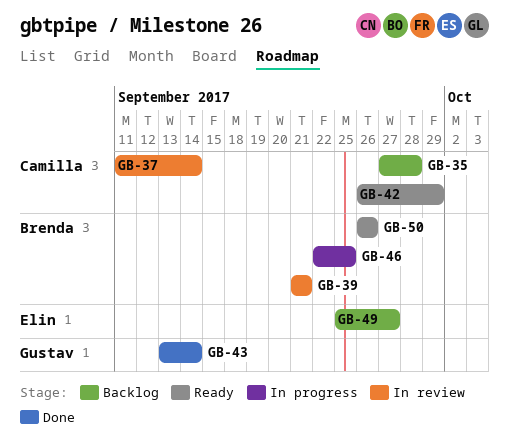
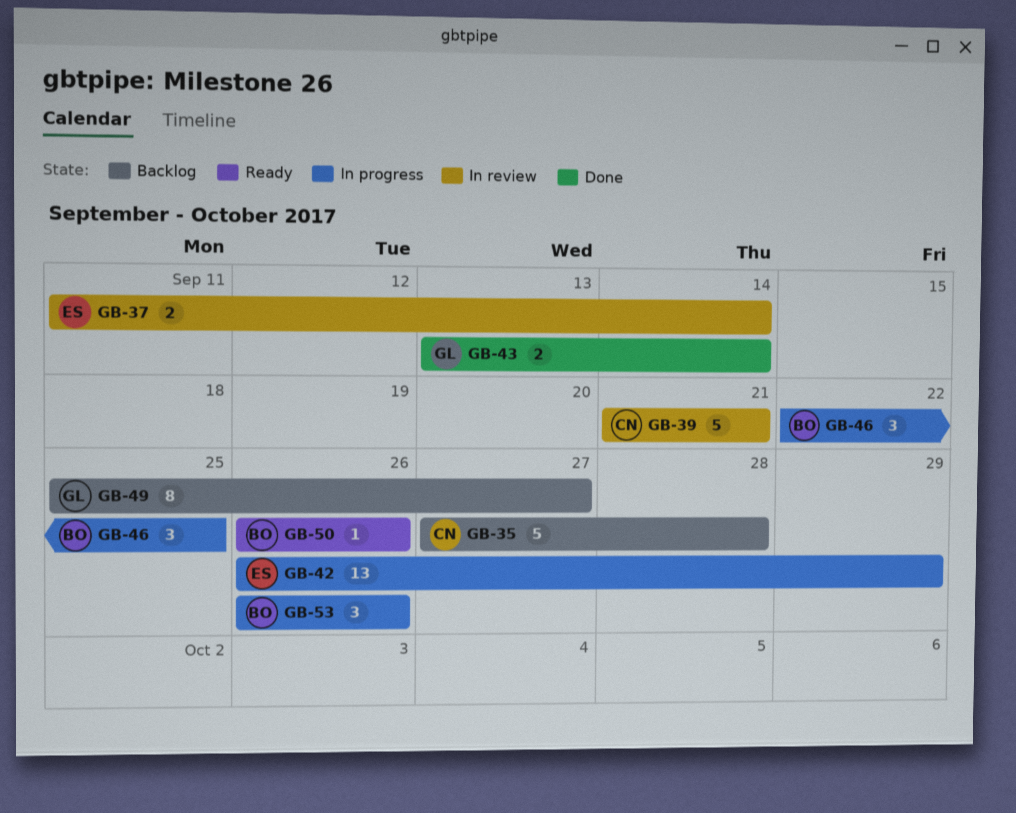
GB-37, owner: Camilla -> Elin
GB-39, owner: Brenda -> Camilla
GB-42, status: Ready -> In progress
GB-42, owner: Camilla -> Elin
GB-49, owner: Elin -> Gustav
GB-53: none -> present

